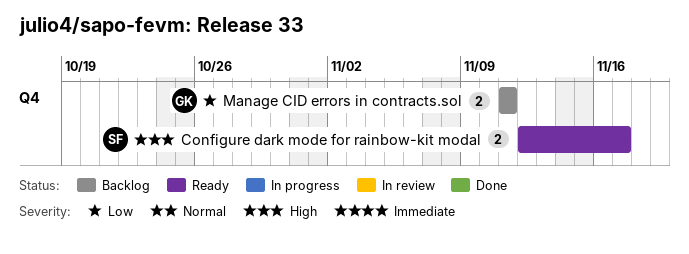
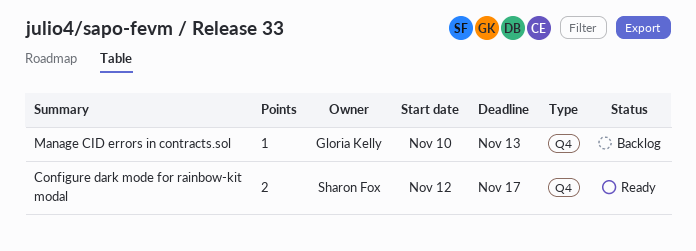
Manage CID errors in contracts.sol, estimate: 2 -> 1
Manage CID errors in contracts.sol, start: Nov 11 -> Nov 10
Manage CID errors in contracts.sol, due: Nov 11 -> Nov 13

